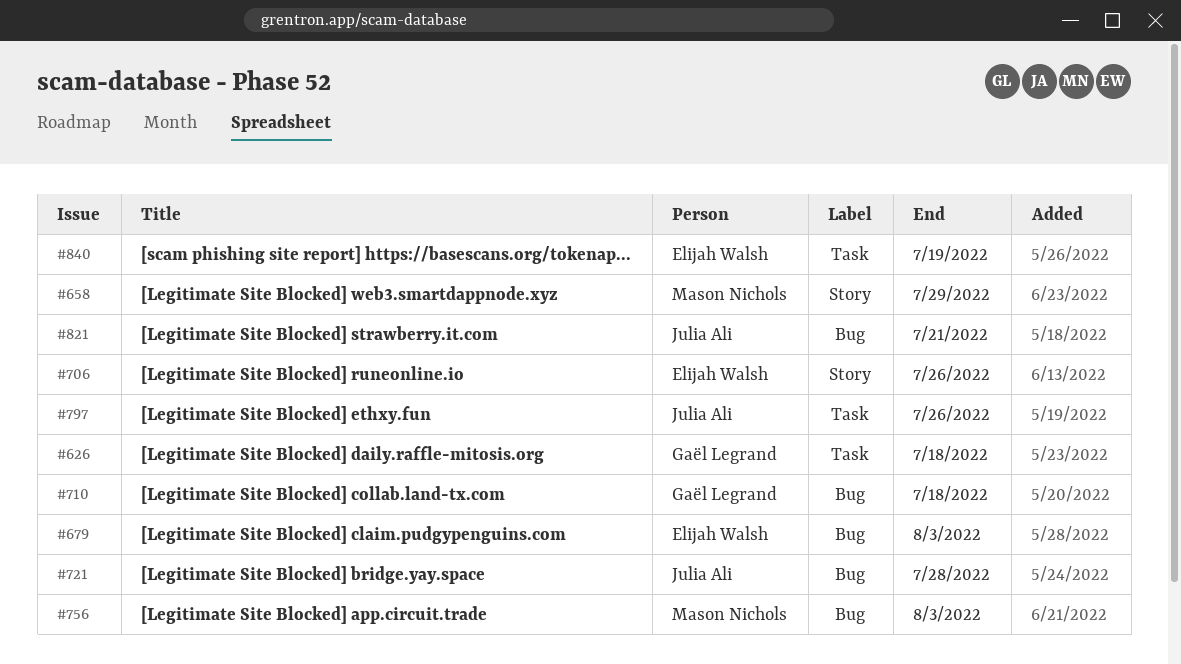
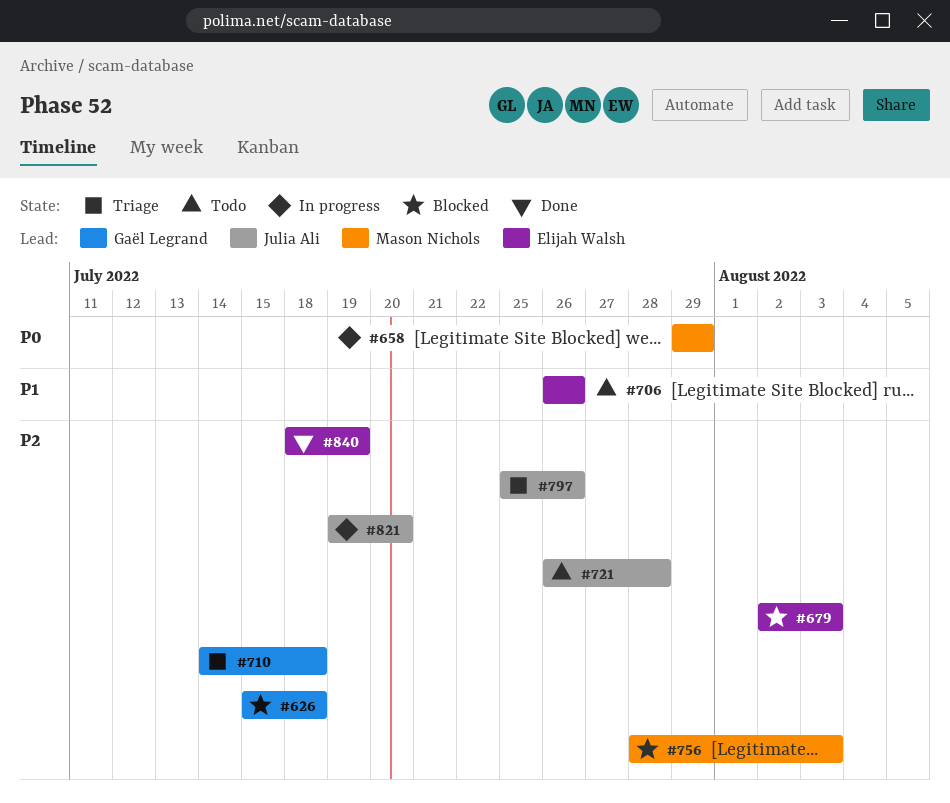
#821, due: Jul 21 -> Jul 20

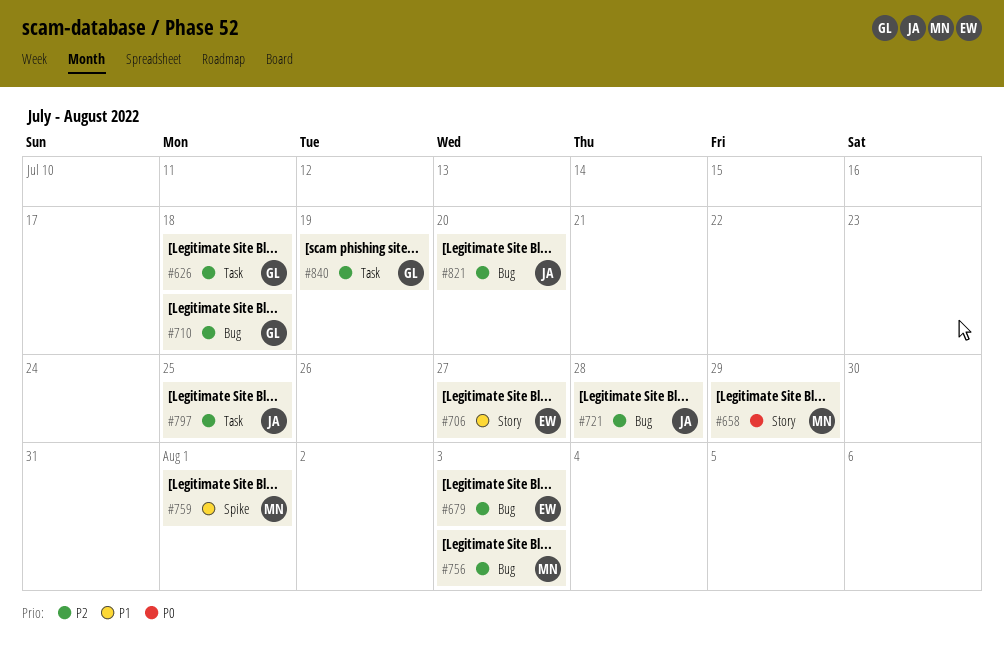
#706, due: Jul 26 -> Jul 27
#759: none -> present
#797, due: Jul 26 -> Jul 25
#840, owner: Elijah Walsh -> Gaël Legrand

